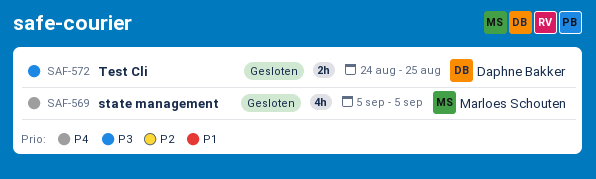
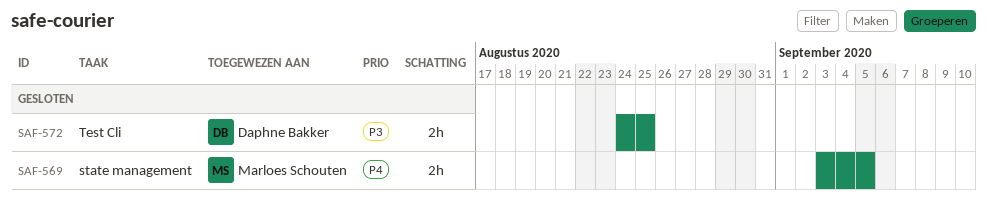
SAF-569, estimate: 4h -> 2h
SAF-569, start: Sep 5 -> Sep 3

